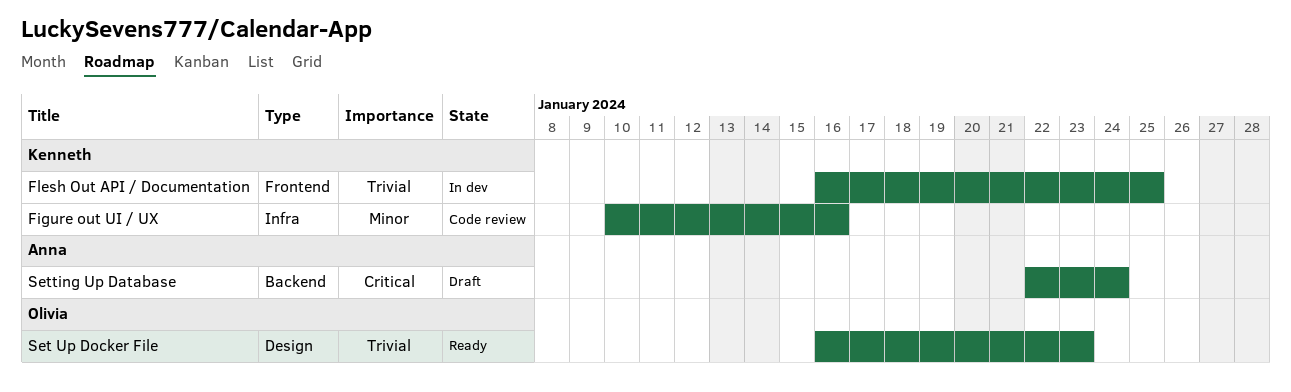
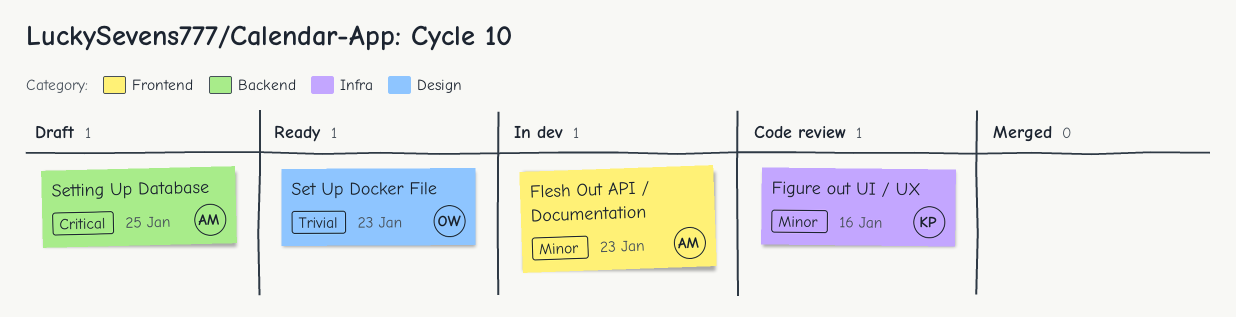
Flesh Out API / Documentation, owner: Kenneth -> Anna
Flesh Out API / Documentation, priority: Trivial -> Minor
Flesh Out API / Documentation, due: Jan 25 -> Jan 23
Setting Up Database, due: Jan 24 -> Jan 25

